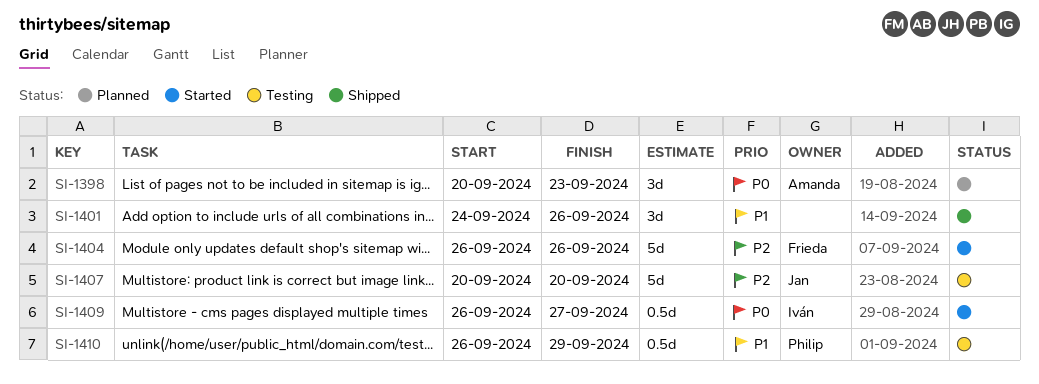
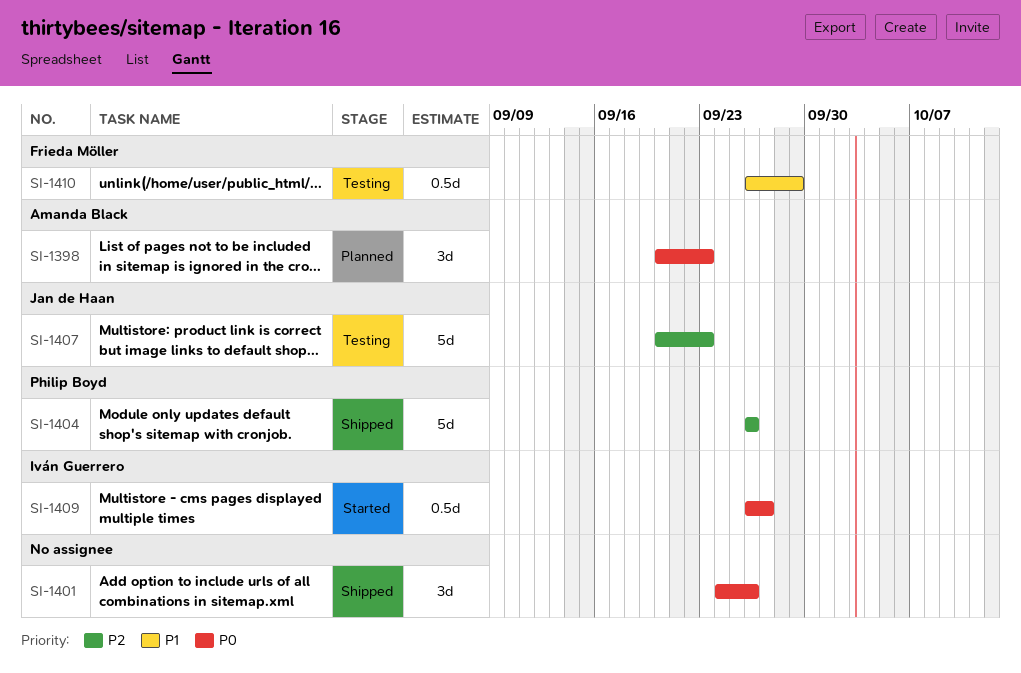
SI-1401, priority: P1 -> P0
SI-1404, status: Started -> Shipped
SI-1404, owner: Frieda Möller -> Philip Boyd
SI-1407, due: Sep 20 -> Sep 23
SI-1410, owner: Philip Boyd -> Frieda Möller

